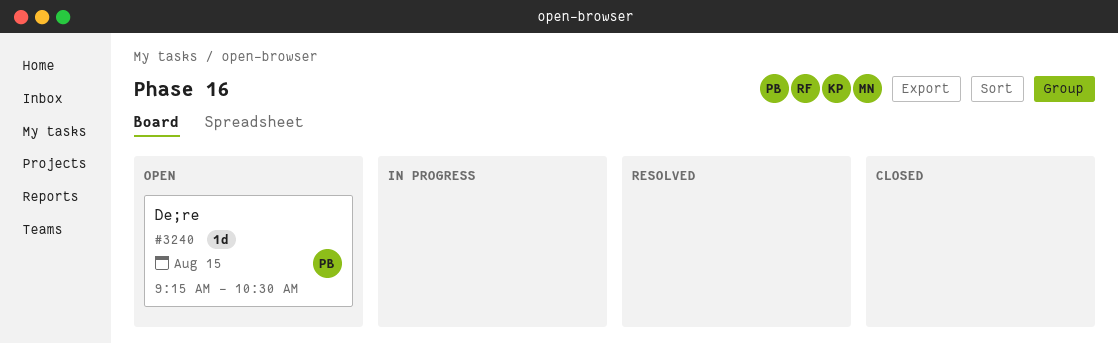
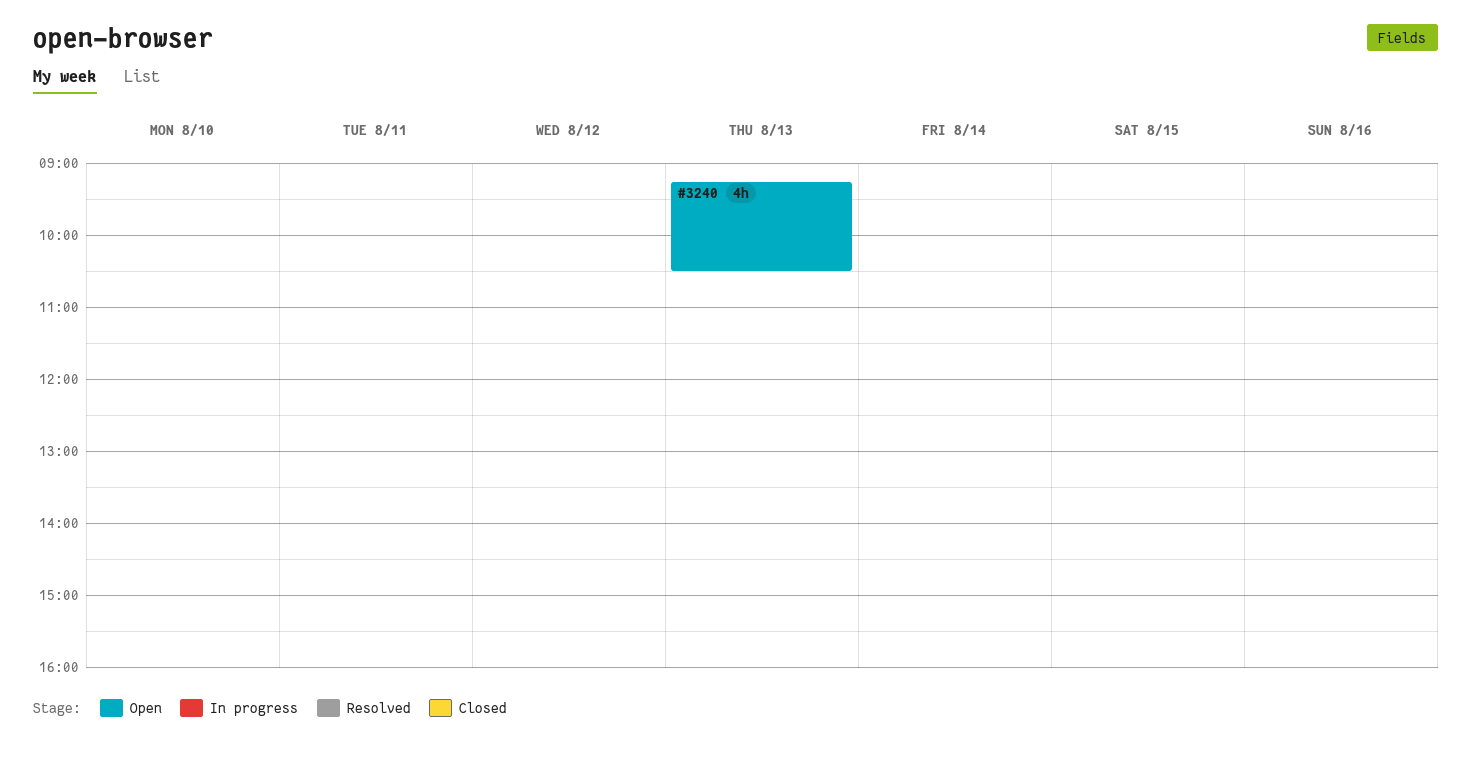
#3240, estimate: 1d -> 4h
#3240, day: Aug 15 -> Aug 13

